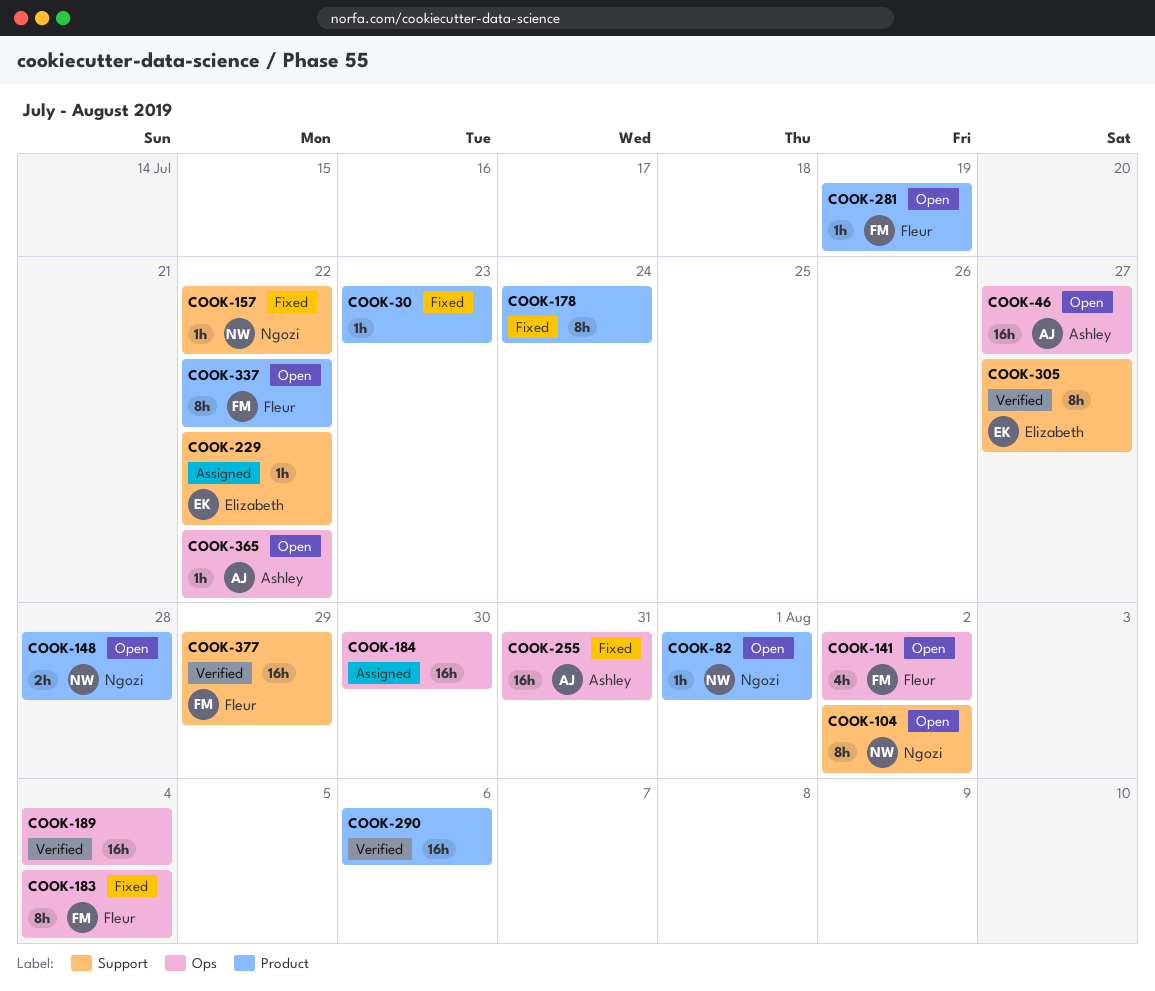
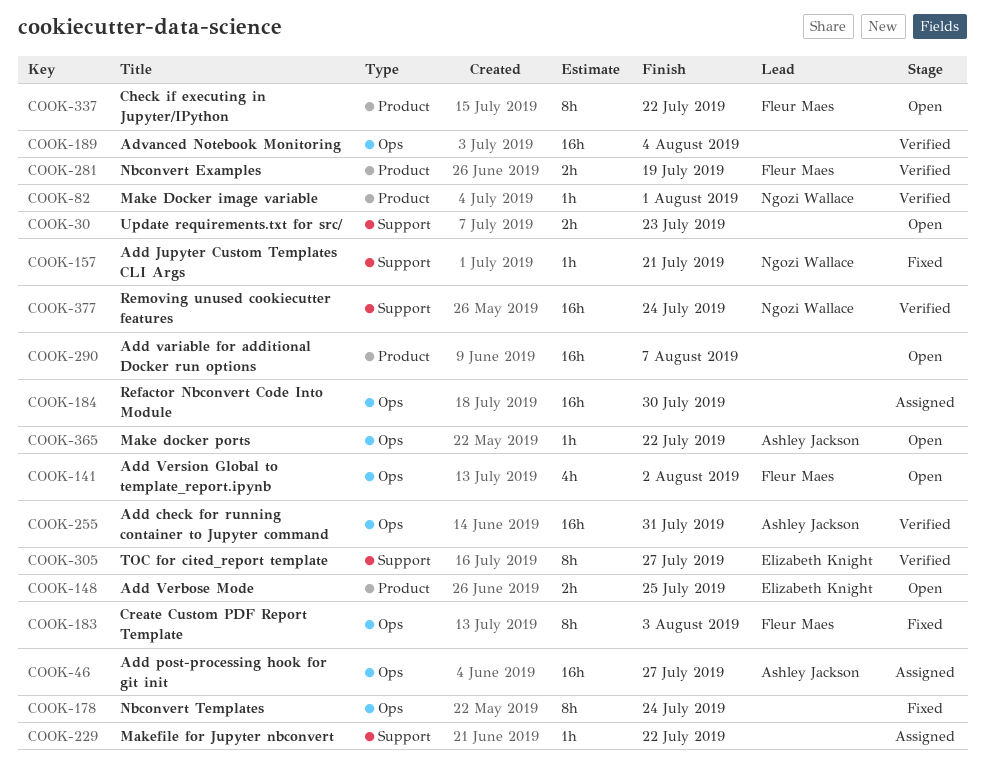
COOK-30, status: Fixed -> Open
COOK-30, label: Product -> Support
COOK-30, estimate: 1h -> 2h
COOK-46, status: Open -> Assigned
COOK-82, status: Open -> Verified
COOK-104: present -> none
COOK-148, owner: Ngozi Wallace -> Elizabeth Knight
COOK-148, due: Jul 28 -> Jul 25
COOK-157, due: Jul 22 -> Jul 21
COOK-178, label: Product -> Ops
COOK-183, due: Aug 4 -> Aug 3
COOK-229, owner: Elizabeth Knight -> none
COOK-255, status: Fixed -> Verified
COOK-281, status: Open -> Verified
COOK-281, estimate: 1h -> 2h
COOK-290, status: Verified -> Open
COOK-290, due: Aug 6 -> Aug 7
COOK-377, owner: Fleur Maes -> Ngozi Wallace
COOK-377, due: Jul 29 -> Jul 24

